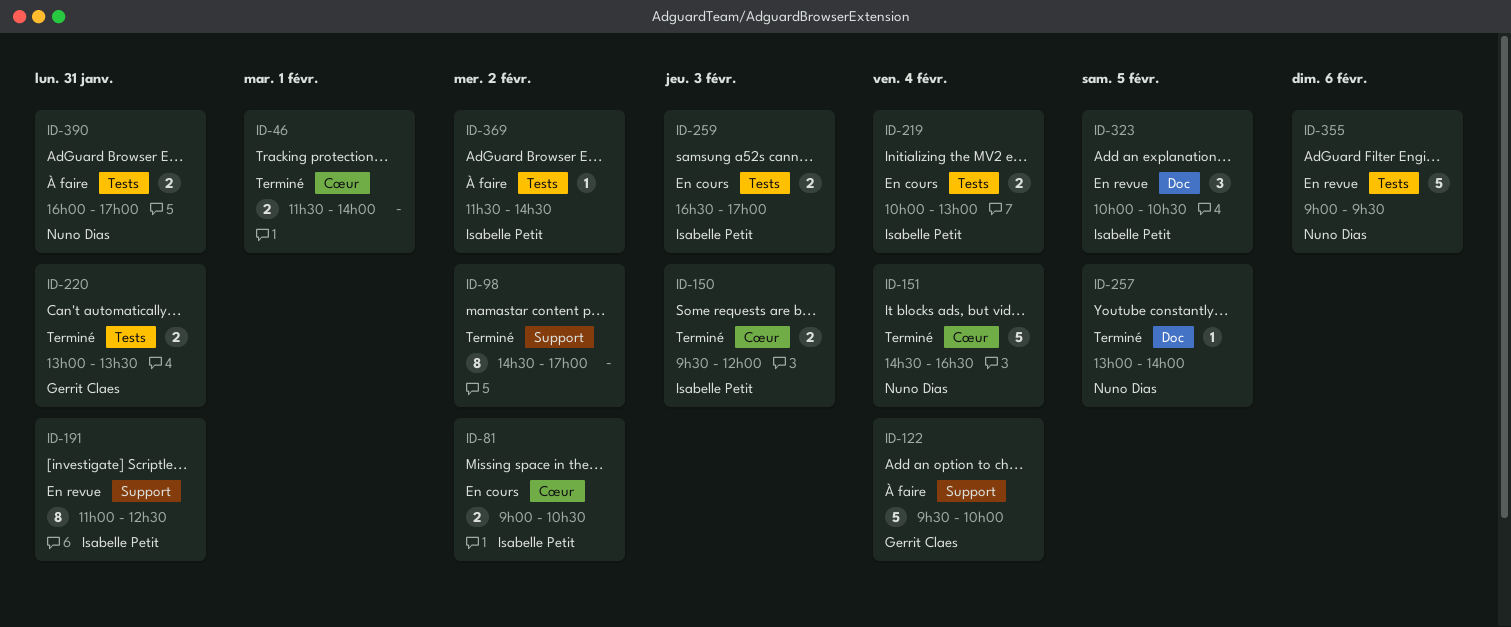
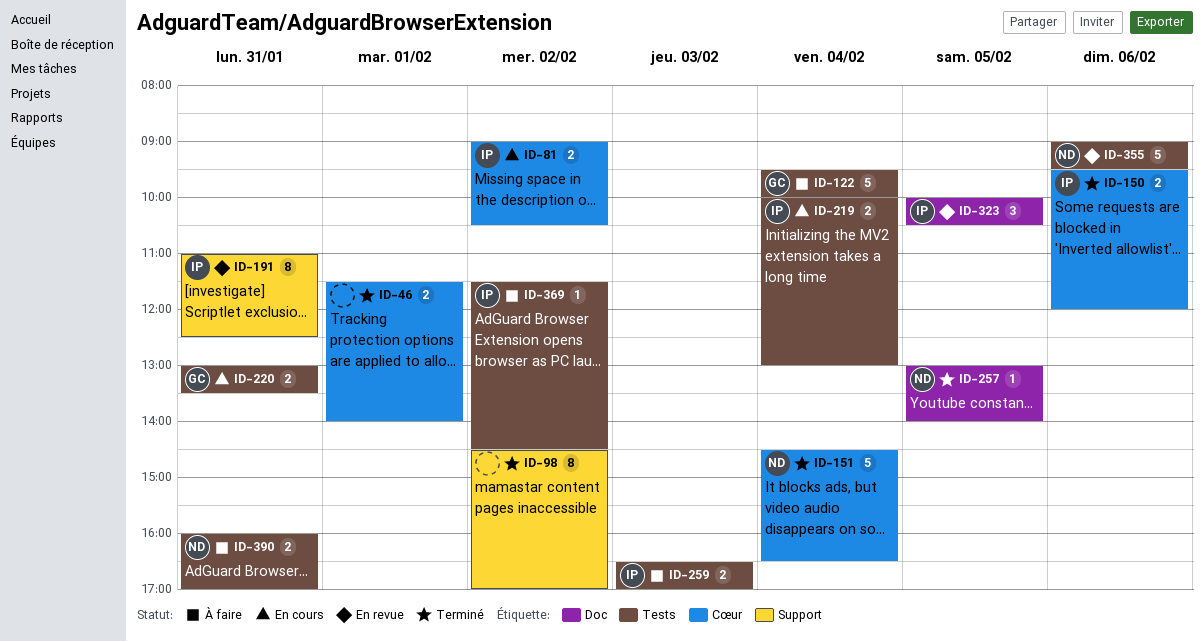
ID-122, label: Support -> Tests
ID-150, day: Feb 3 -> Feb 6
ID-220, status: Terminé -> En cours
ID-259, status: En cours -> À faire

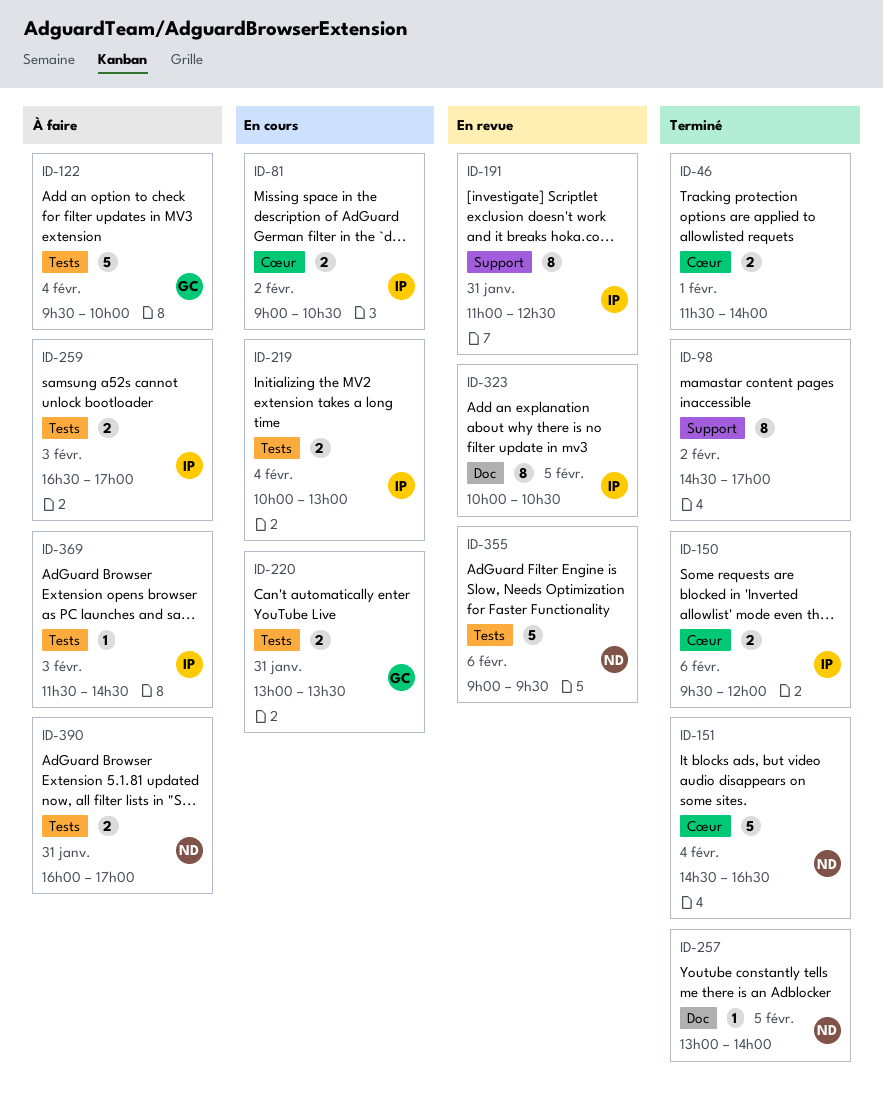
ID-323, estimate: 3 -> 8
ID-369, day: Feb 2 -> Feb 3

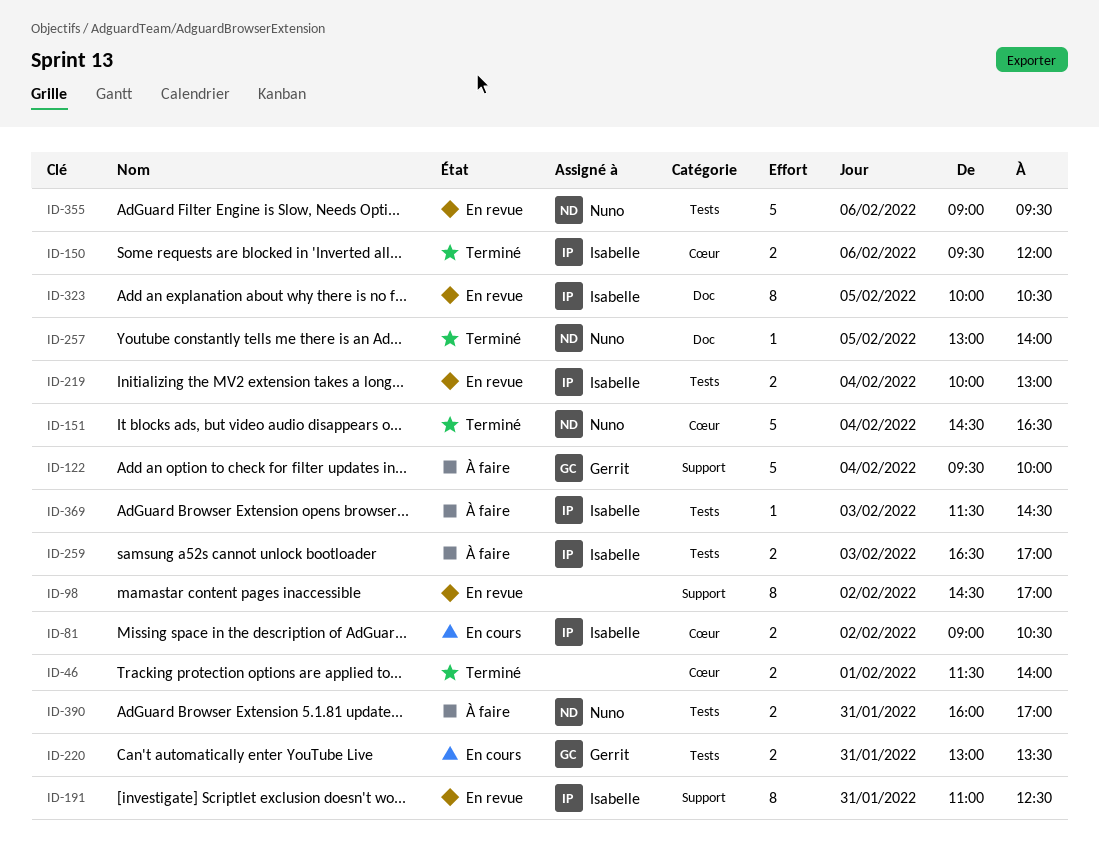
ID-98, status: Terminé -> En revue
ID-122, label: Tests -> Support
ID-219, status: En cours -> En revue

